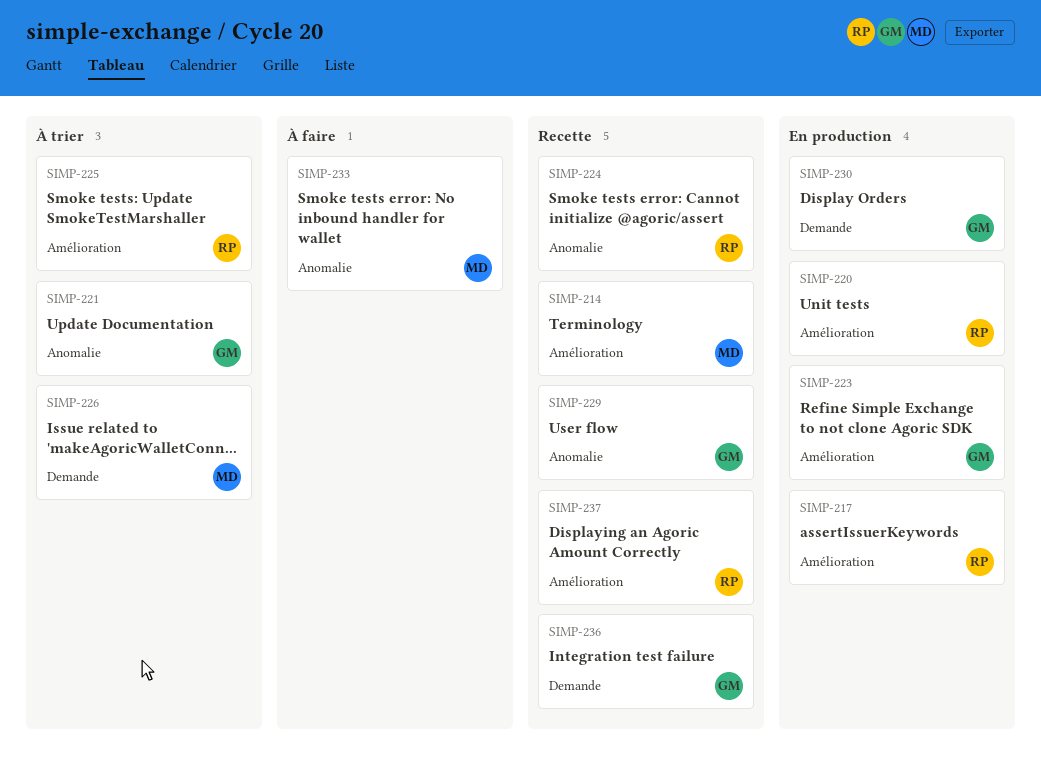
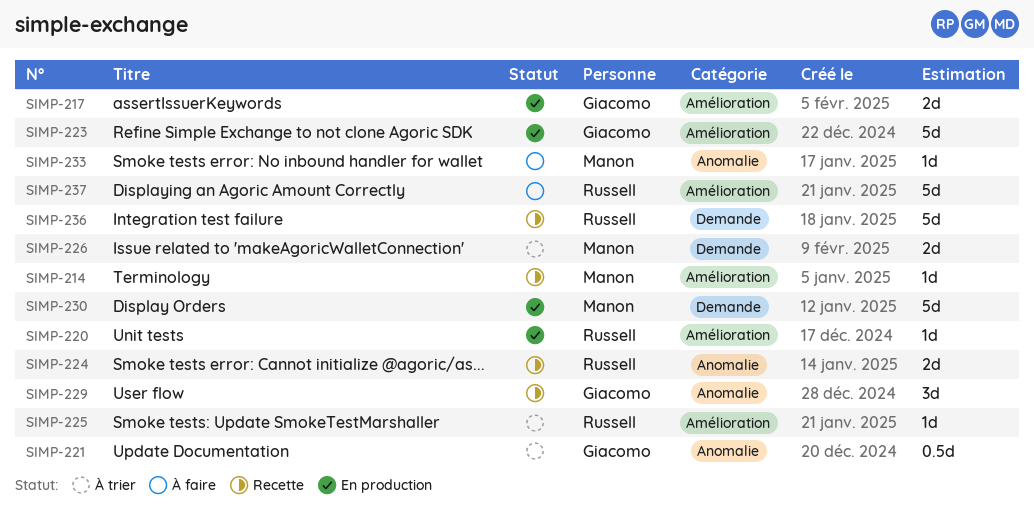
SIMP-217, owner: Russell -> Giacomo
SIMP-230, owner: Giacomo -> Manon
SIMP-236, owner: Giacomo -> Russell
SIMP-237, status: Recette -> À faire

